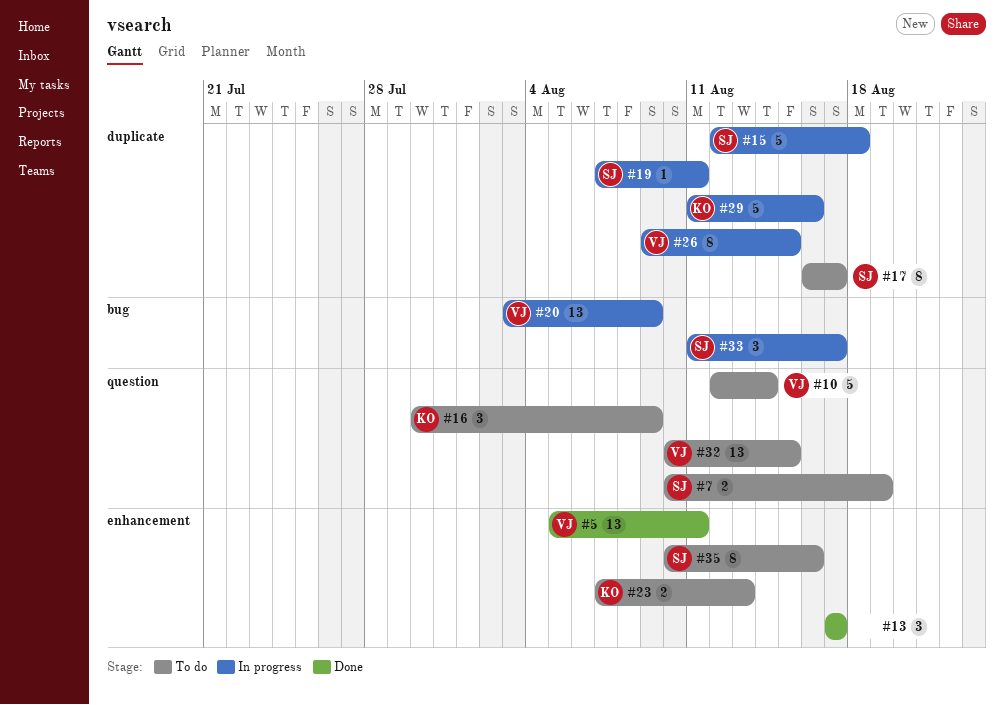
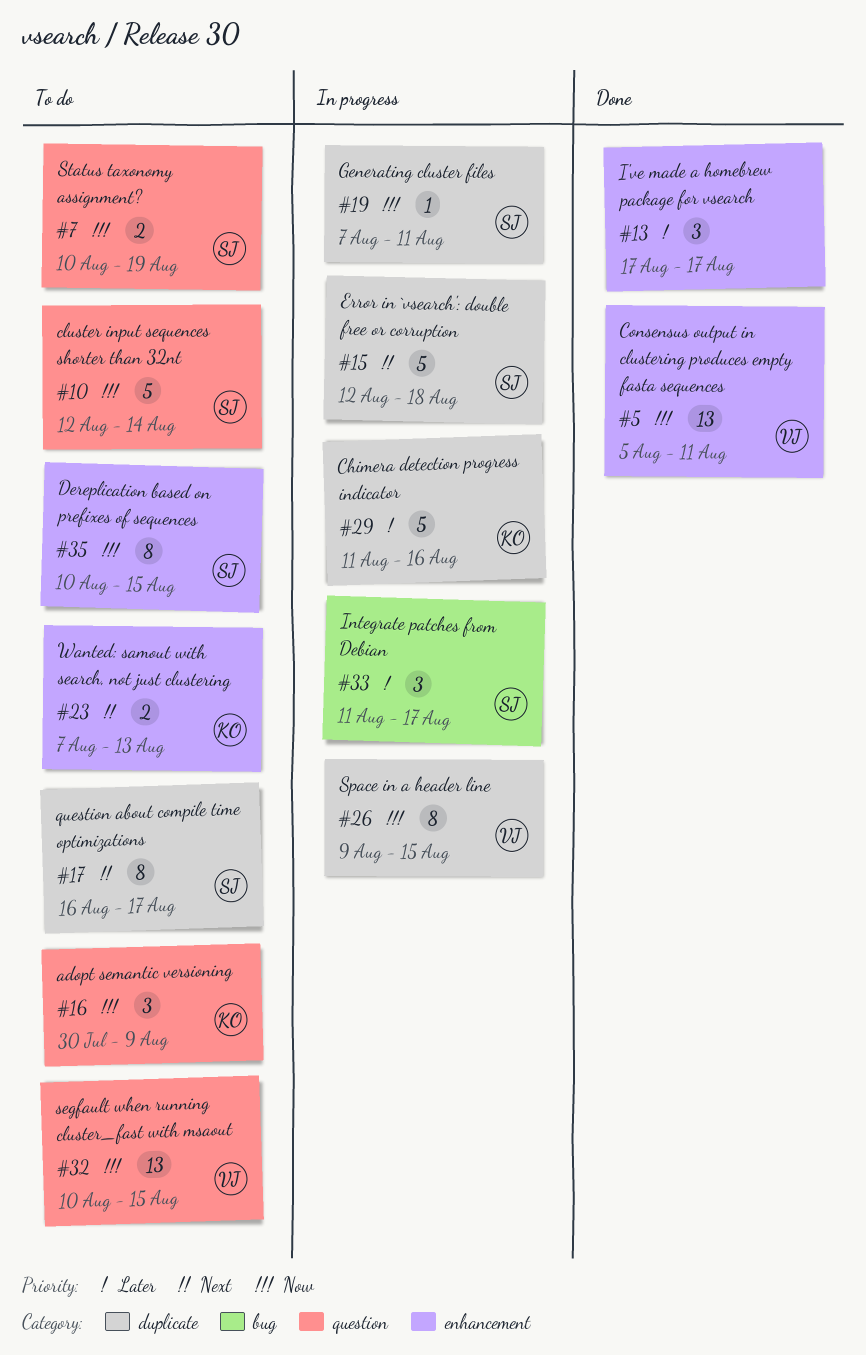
#10, owner: VJ -> SJ
#20: present -> none
#35, due: Aug 16 -> Aug 15

